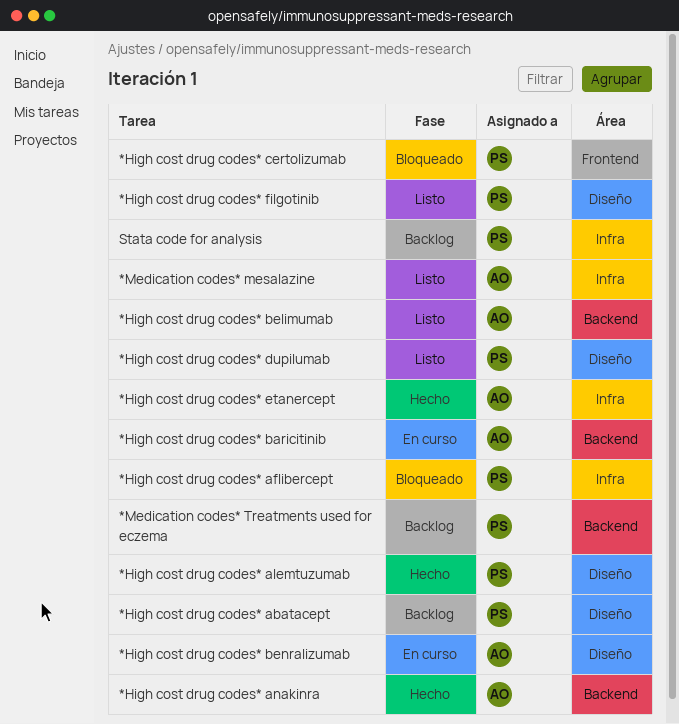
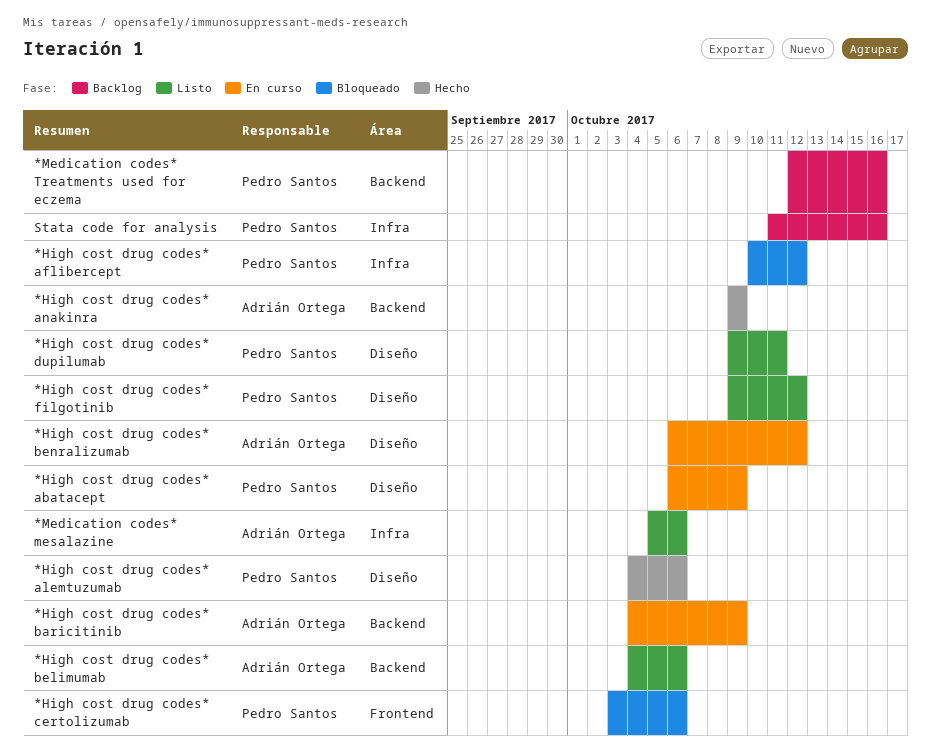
*High cost drug codes* abatacept, status: Backlog -> En curso
*High cost drug codes* etanercept: present -> none

